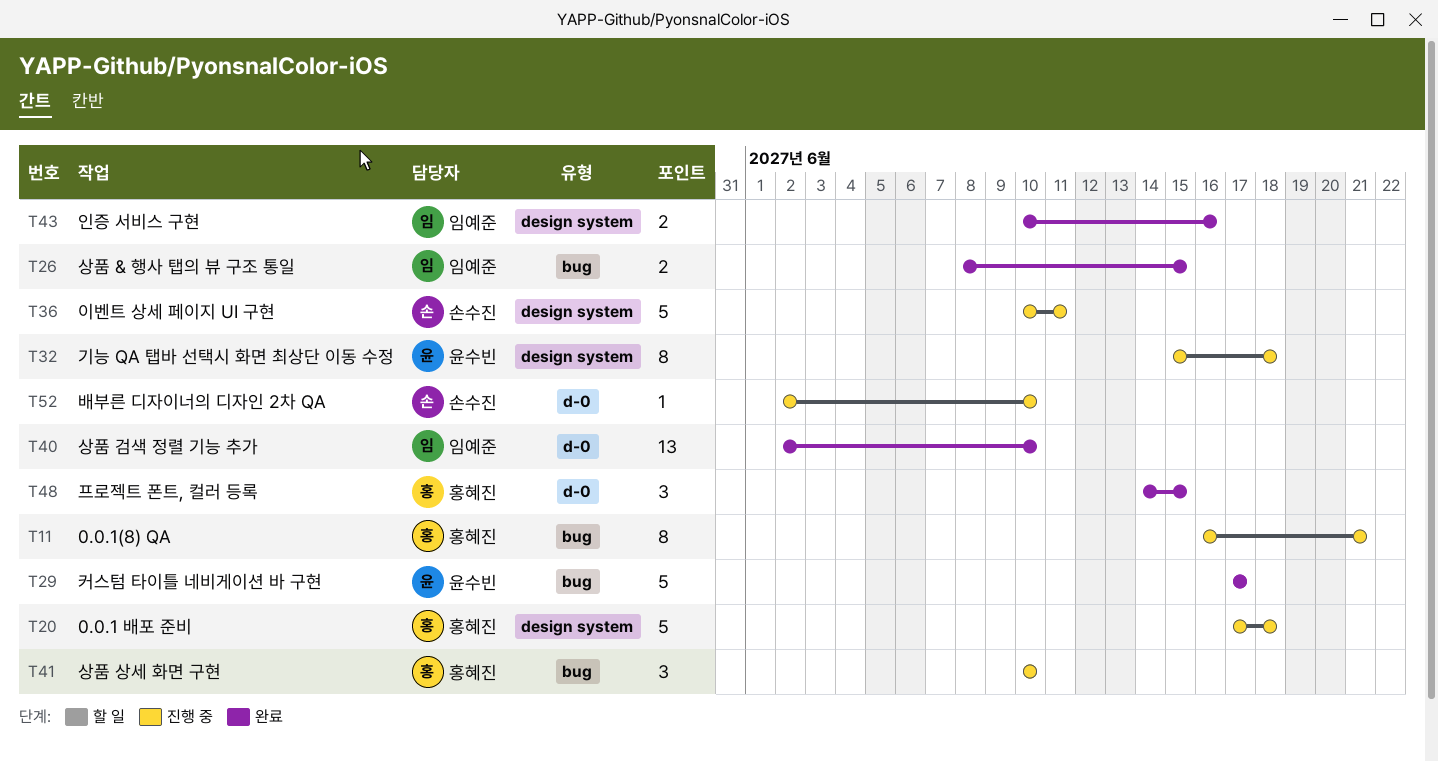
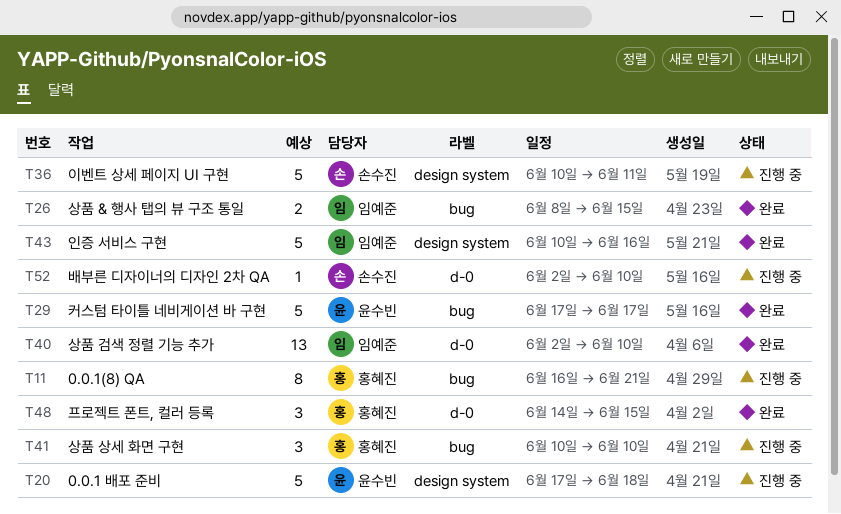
T20, owner: 홍혜진 -> 윤수빈
T32: present -> none
T43, estimate: 2 -> 5

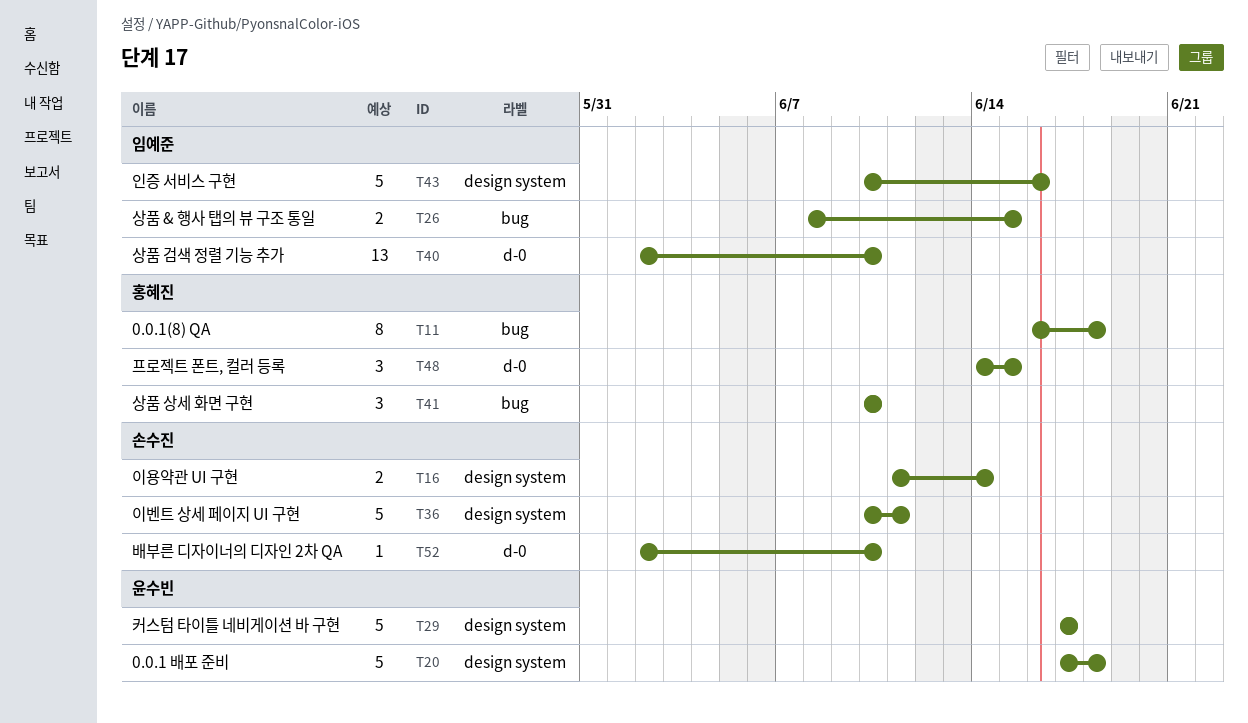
T11, due: Jun 21 -> Jun 18
T16: none -> present
T29, label: bug -> design system

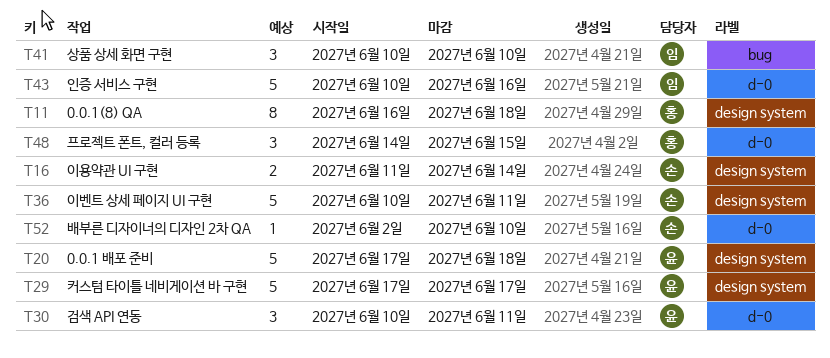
T11, label: bug -> design system
T26: present -> none
T30: none -> present
T40: present -> none
T41, owner: 홍혜진 -> 임예준
T43, label: design system -> d-0

